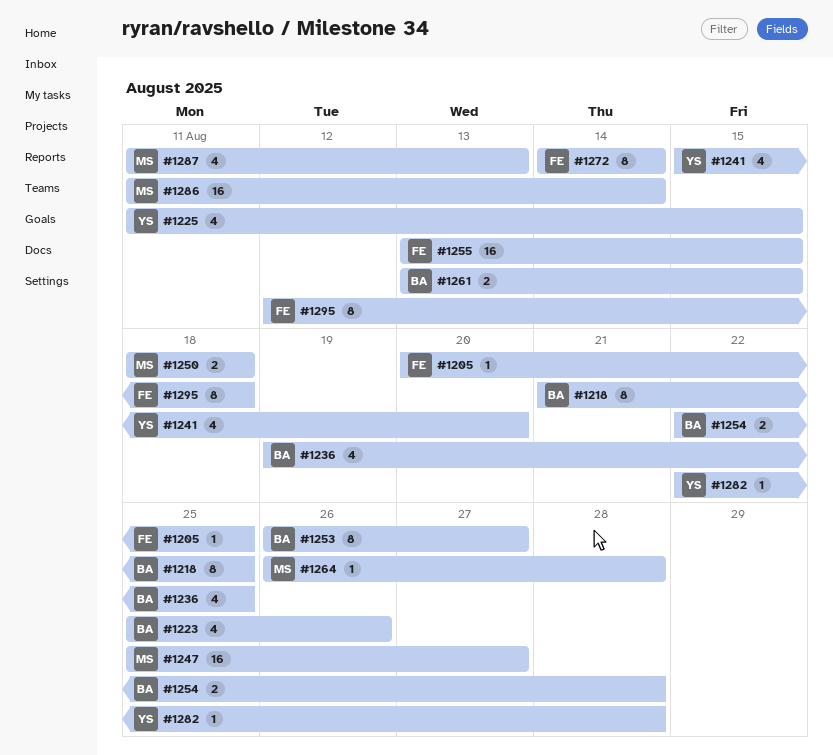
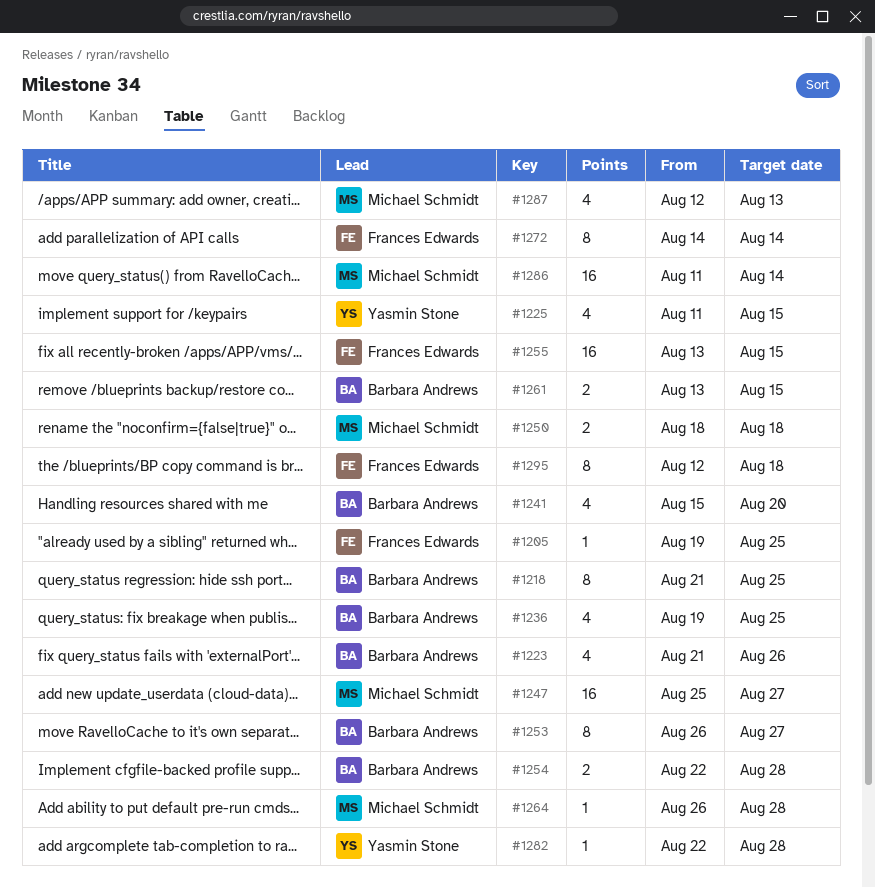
#1205, start: Aug 20 -> Aug 19
#1223, start: Aug 25 -> Aug 21
#1241, owner: Yasmin Stone -> Barbara Andrews
#1287, start: Aug 11 -> Aug 12

